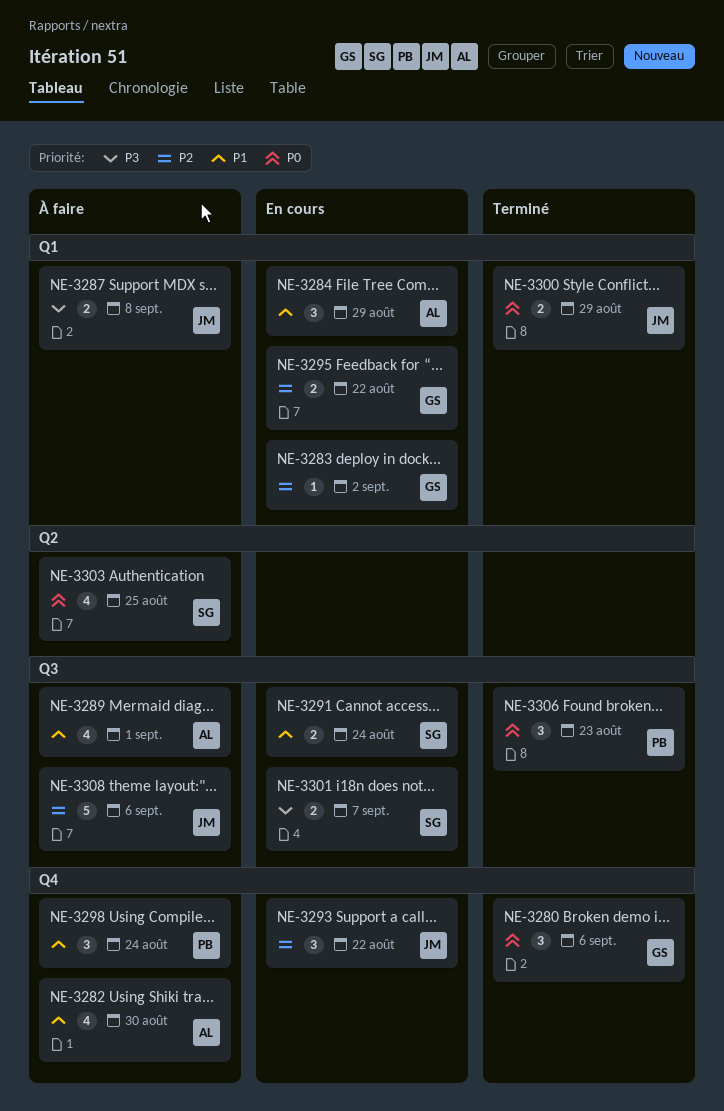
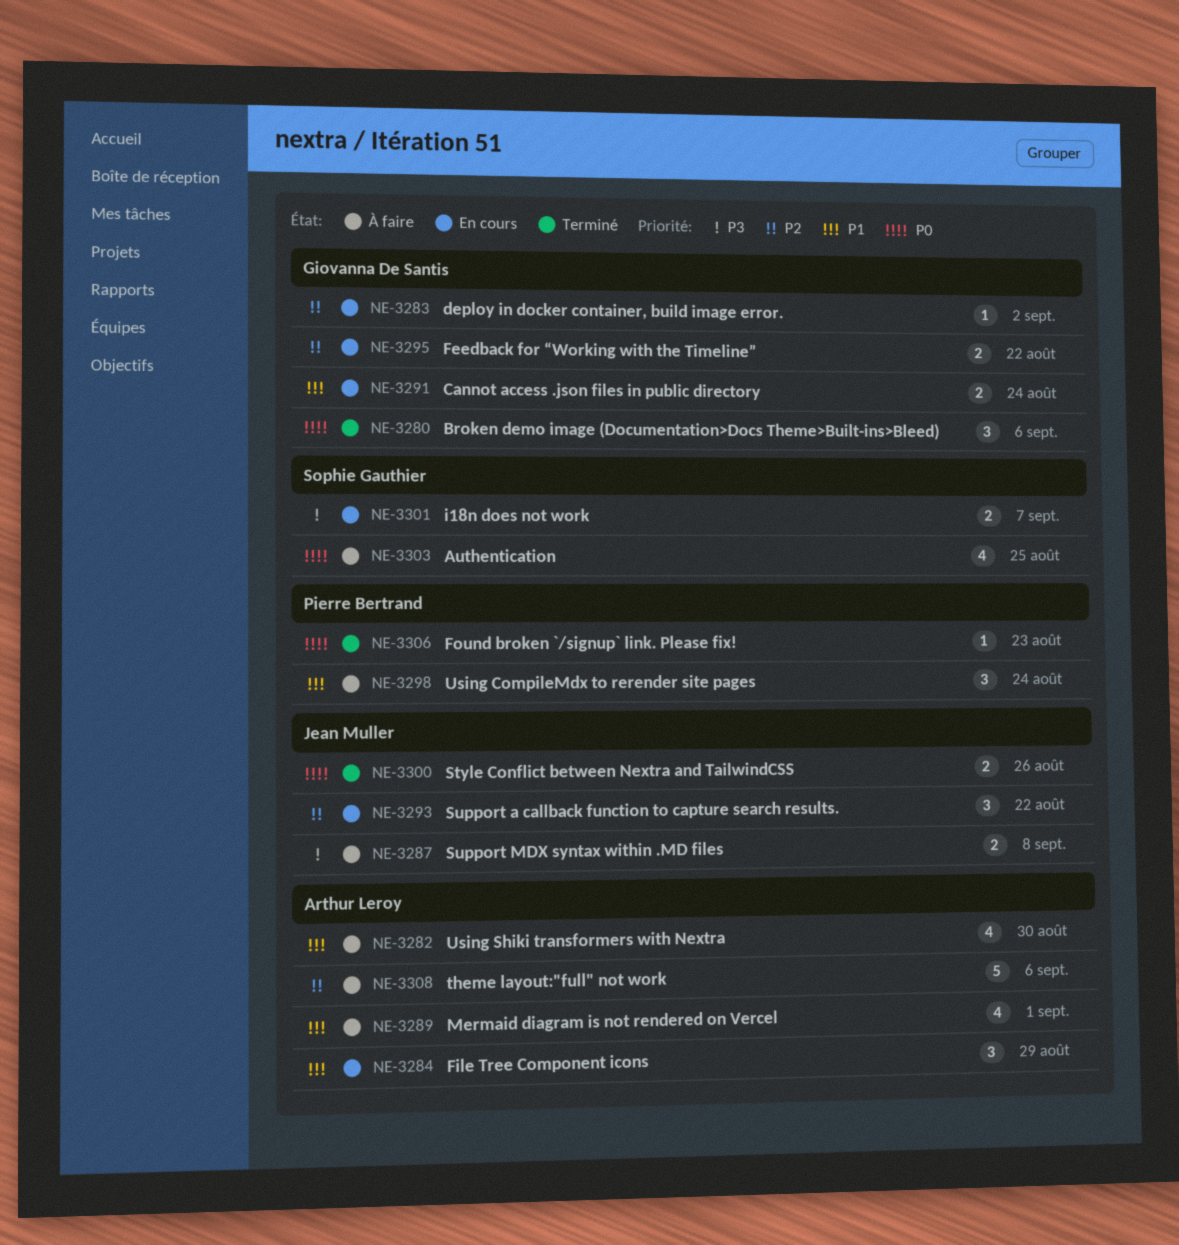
NE-3291, owner: Sophie Gauthier -> Giovanna De Santis
NE-3300, due: Aug 29 -> Aug 26
NE-3306, estimate: 3 -> 1
NE-3308, owner: Jean Muller -> Arthur Leroy

